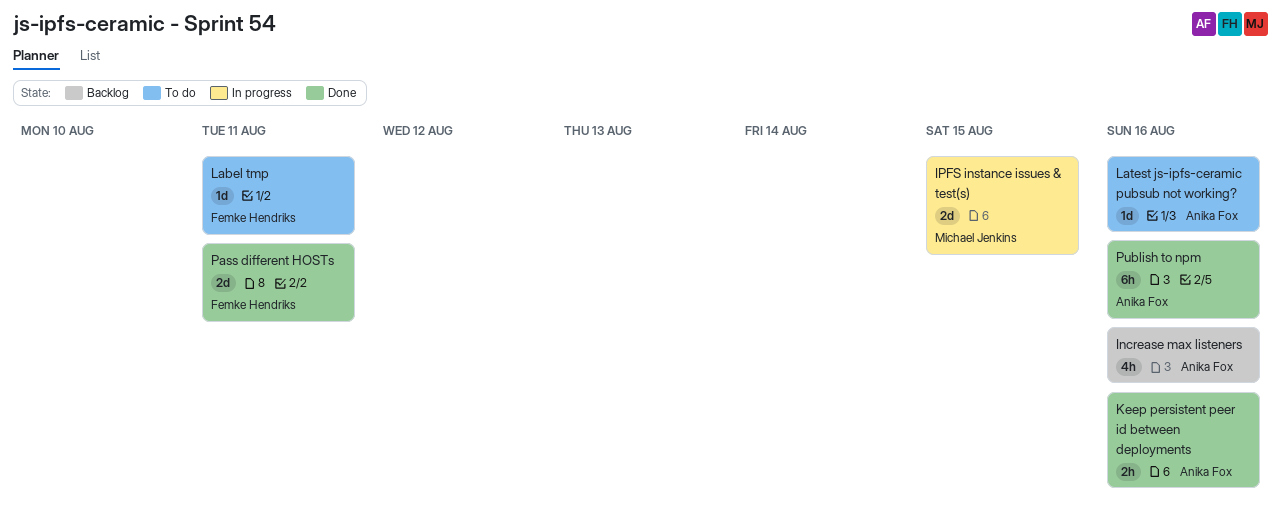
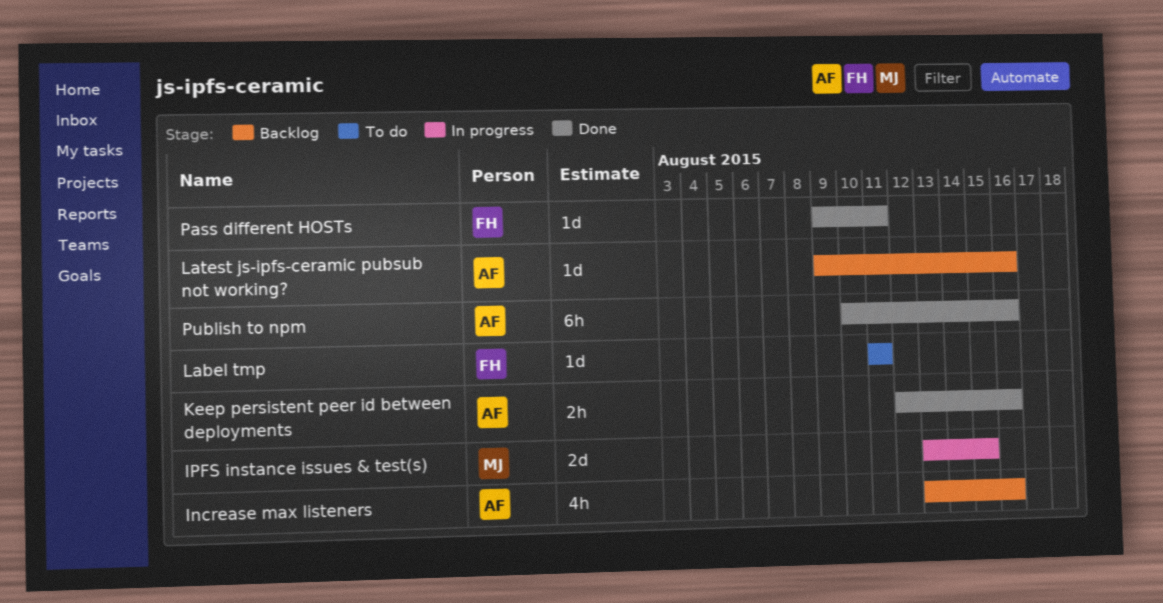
Latest js-ipfs-ceramic pubsub not working?, status: To do -> Backlog
Pass different HOSTs, estimate: 2d -> 1d

